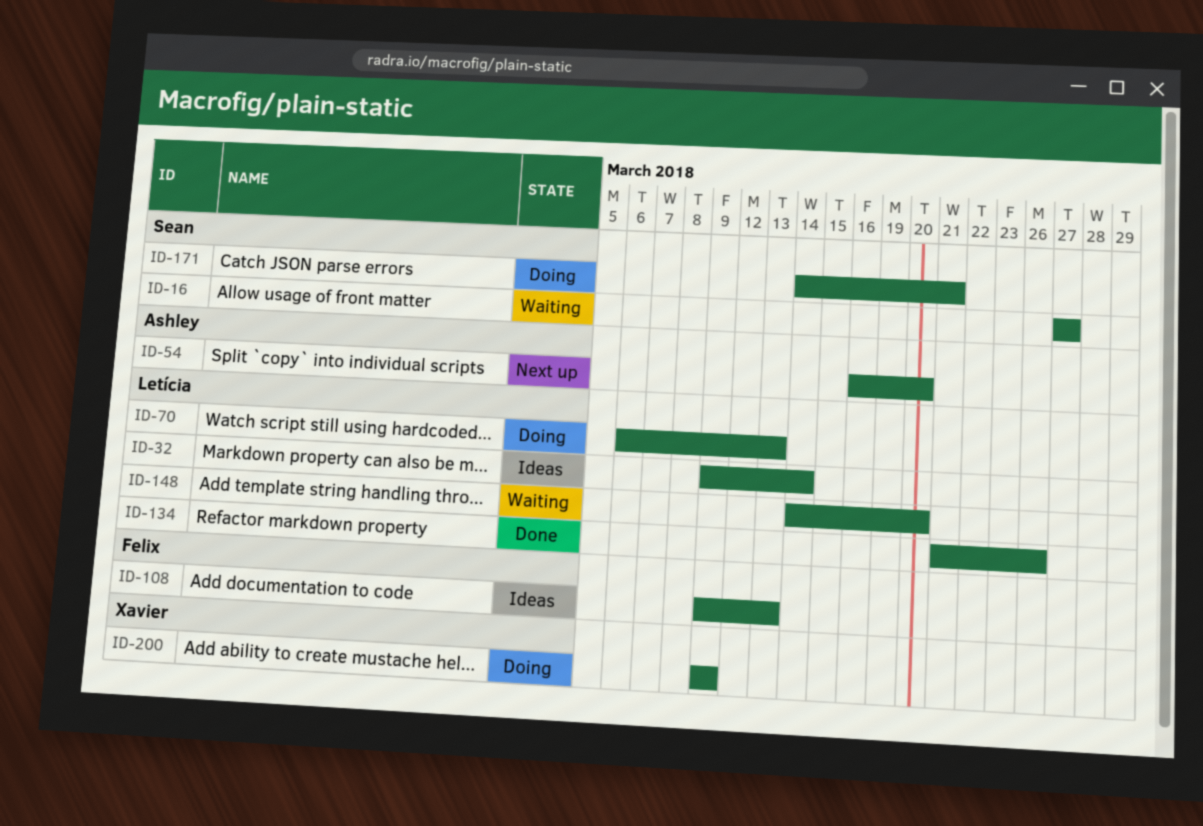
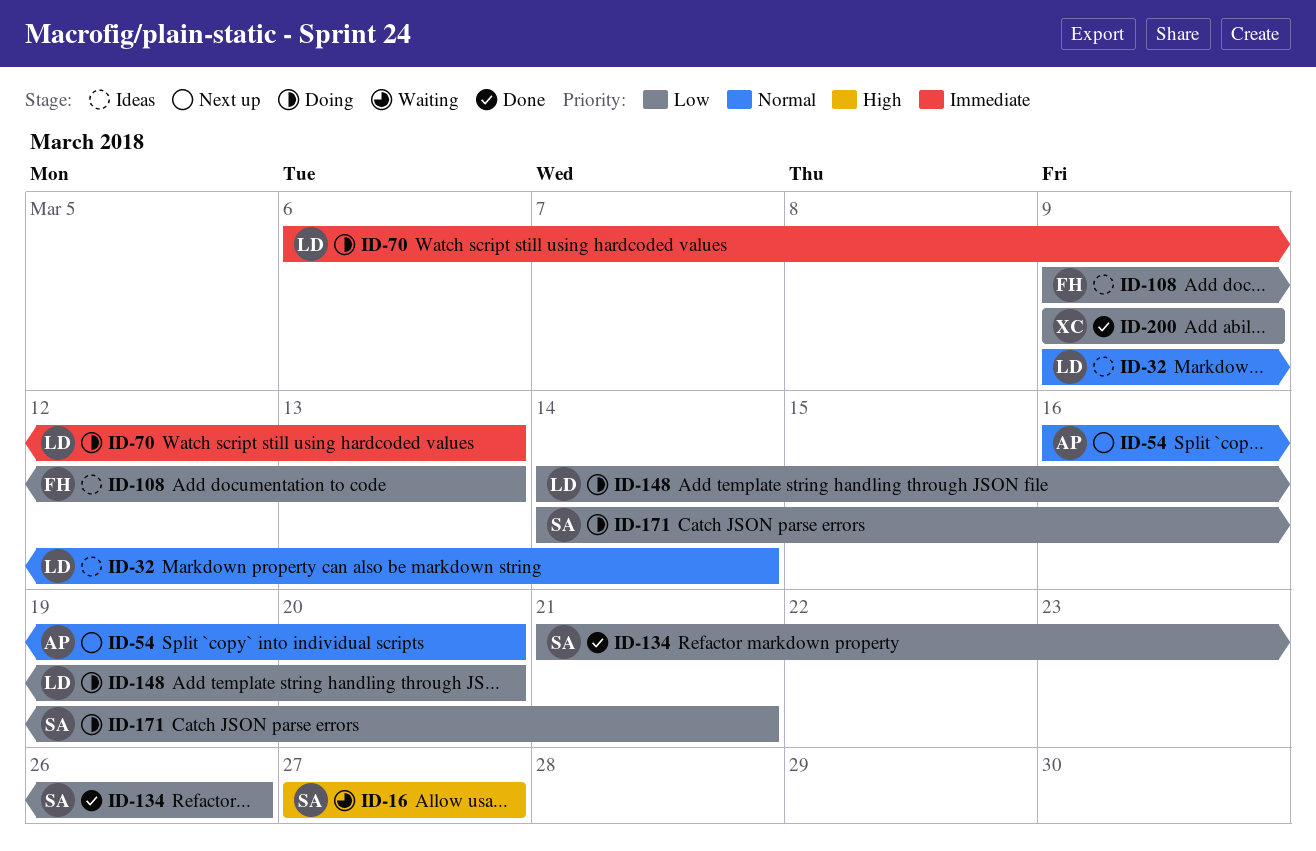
ID-134, owner: Letícia -> Sean
ID-148, status: Waiting -> Doing
ID-200, status: Doing -> Done

